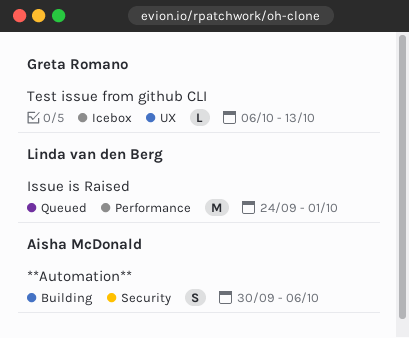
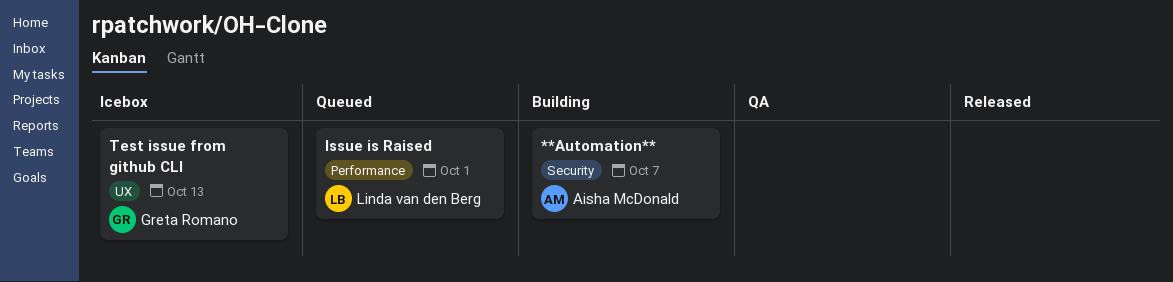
**Automation**, due: Oct 6 -> Oct 7

